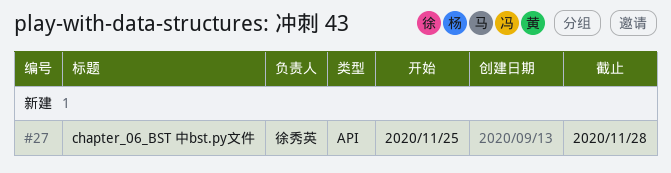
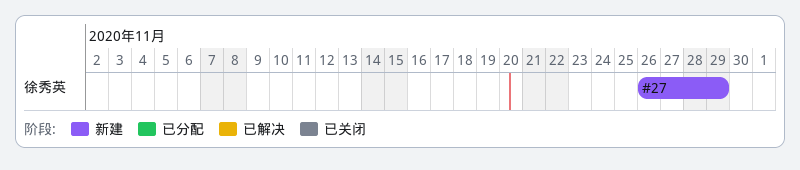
#27, start: Nov 25 -> Nov 26
#27, due: Nov 28 -> Nov 29

